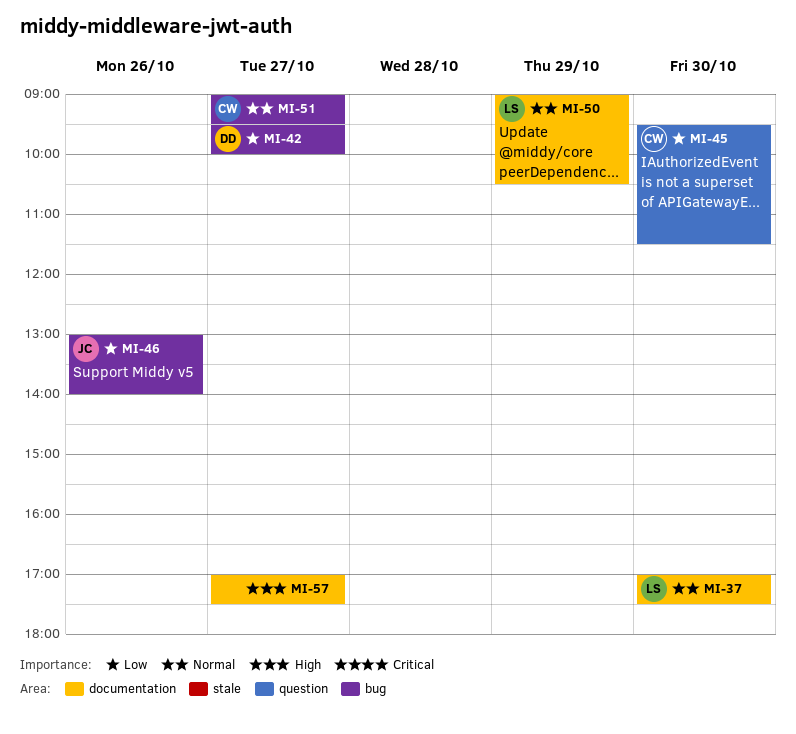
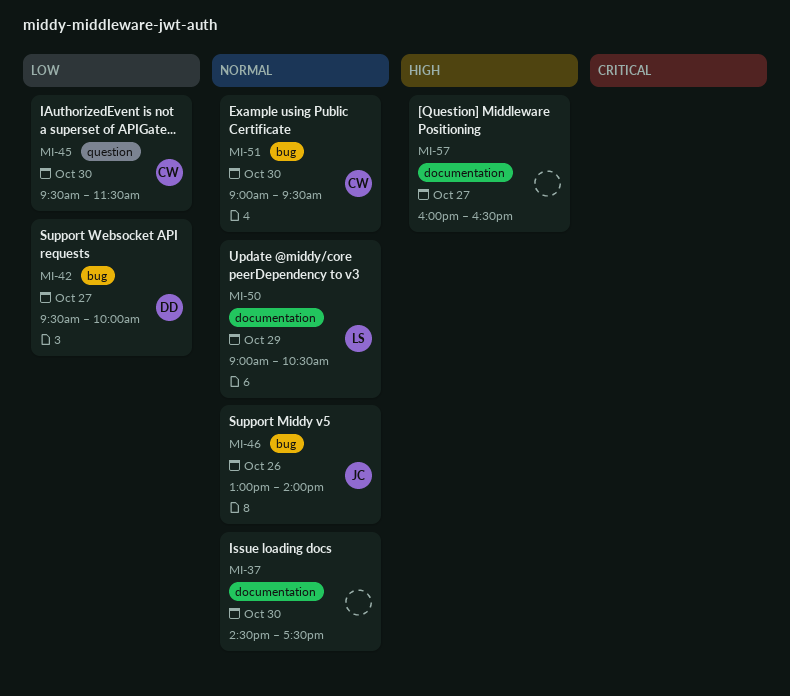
MI-37, owner: LS -> none
MI-37, begins: 17:00 -> 14:30
MI-46, priority: Low -> Normal
MI-51, day: Oct 27 -> Oct 30
MI-57, begins: 17:00 -> 16:00
MI-57, ends: 17:30 -> 16:30

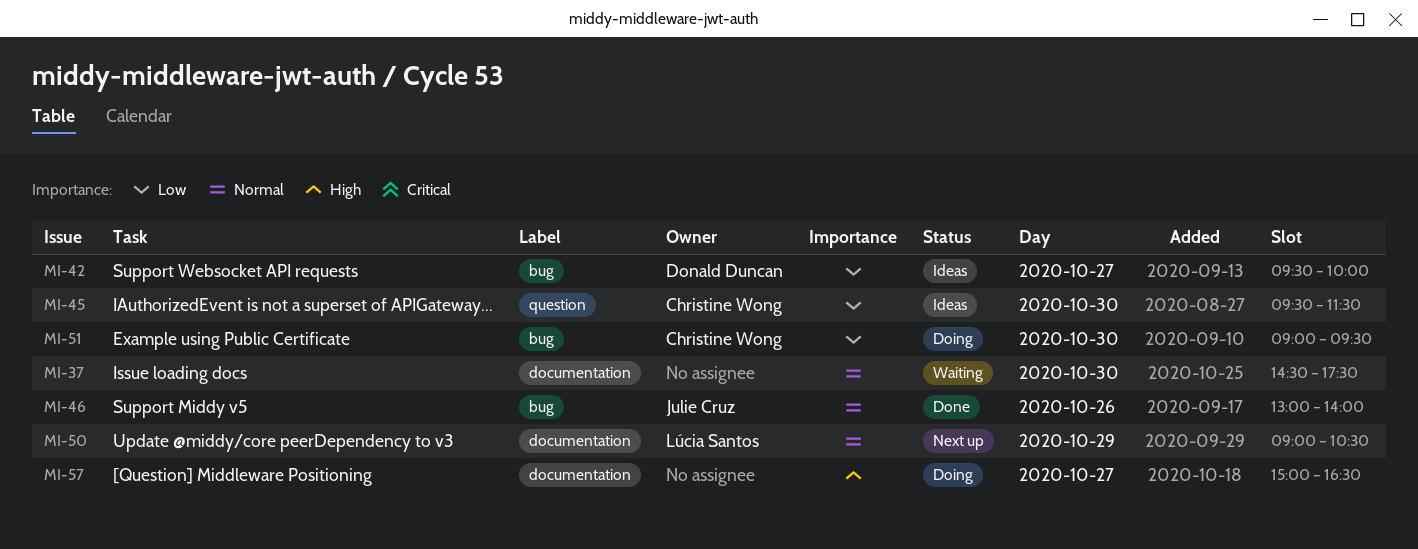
MI-51, priority: Normal -> Low
MI-57, begins: 16:00 -> 15:00

